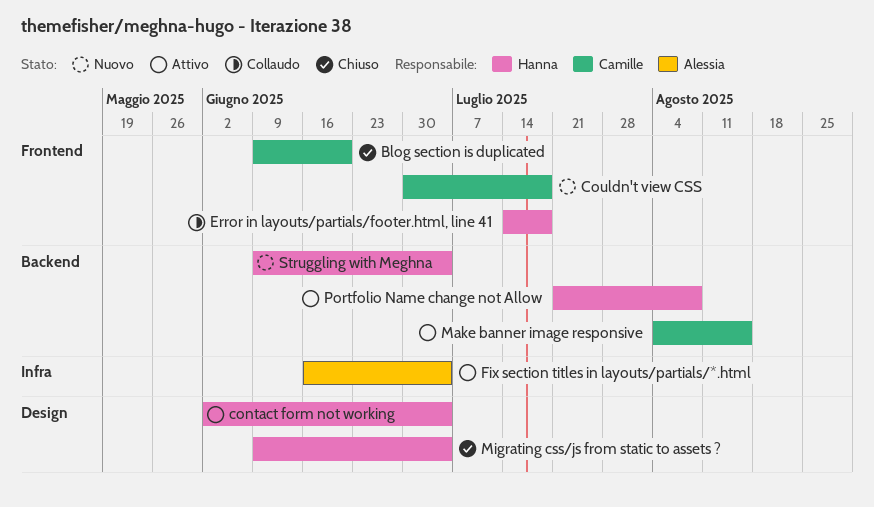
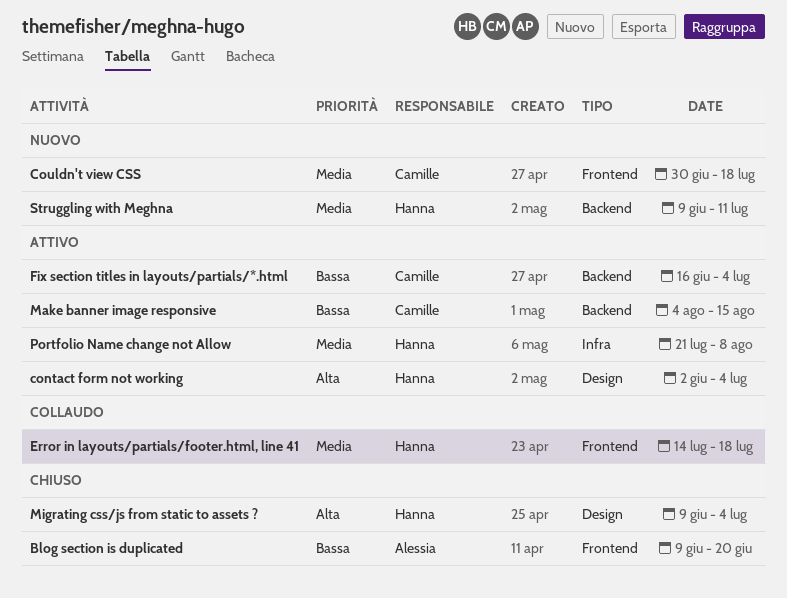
Blog section is duplicated, owner: Camille -> Alessia
Fix section titles in layouts/partials/*.html, owner: Alessia -> Camille
Fix section titles in layouts/partials/*.html, label: Infra -> Backend
Portfolio Name change not Allow, label: Backend -> Infra
Struggling with Meghna, due: Jul 4 -> Jul 11

